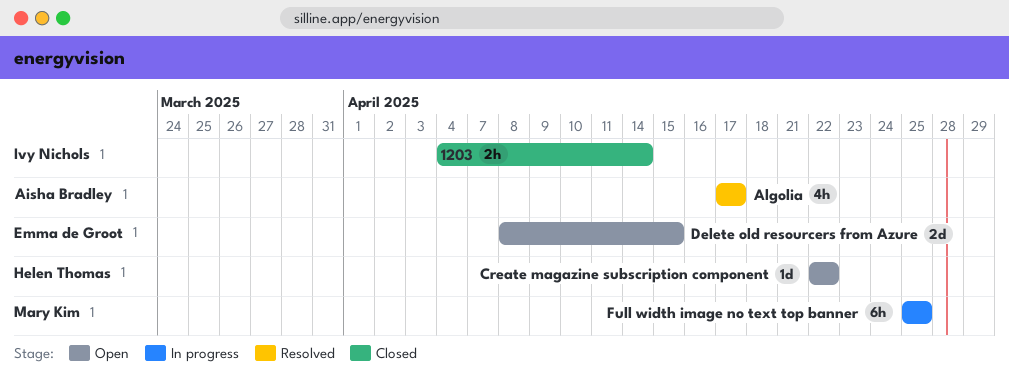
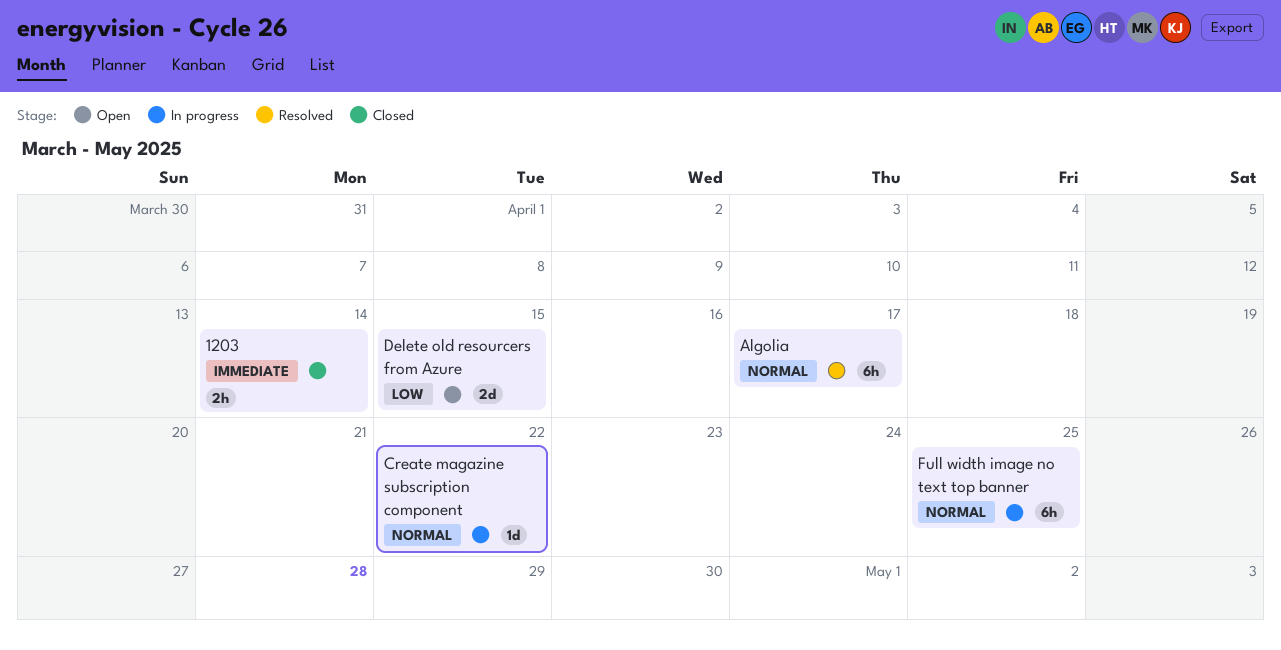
Algolia, estimate: 4h -> 6h
Create magazine subscription component, status: Open -> In progress

